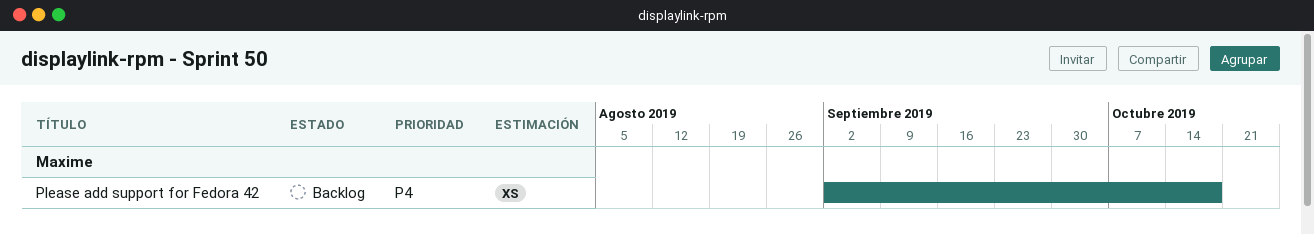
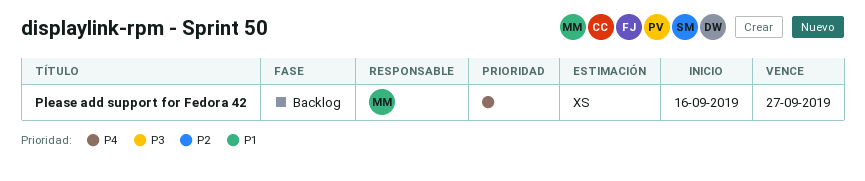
Please add support for Fedora 42, start: Sep 2 -> Sep 16
Please add support for Fedora 42, due: Oct 18 -> Sep 27

